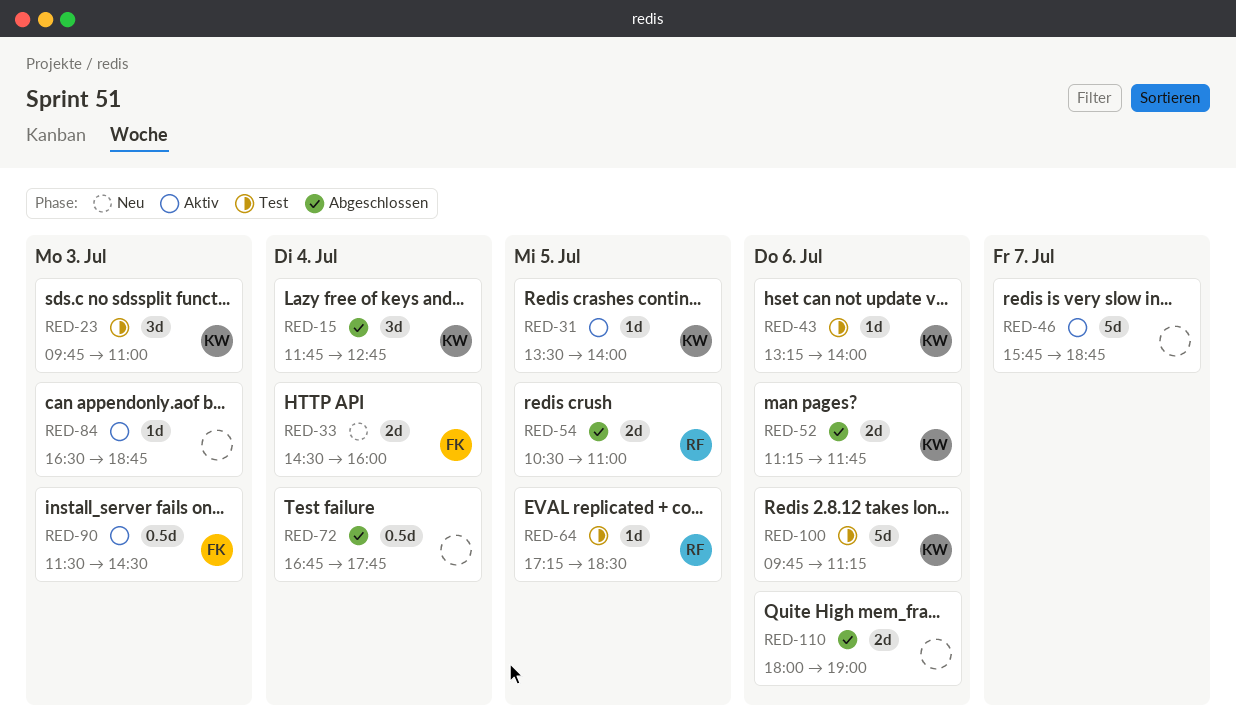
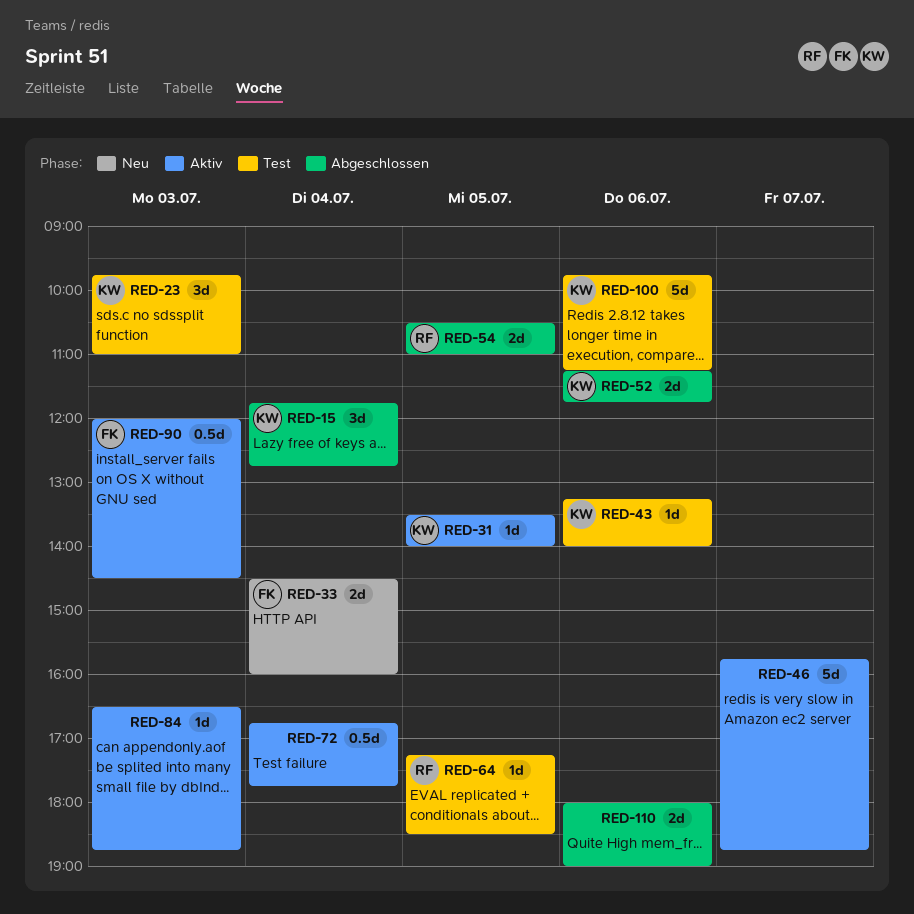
RED-72, status: Abgeschlossen -> Aktiv
RED-90, begins: 11:30 -> 12:00

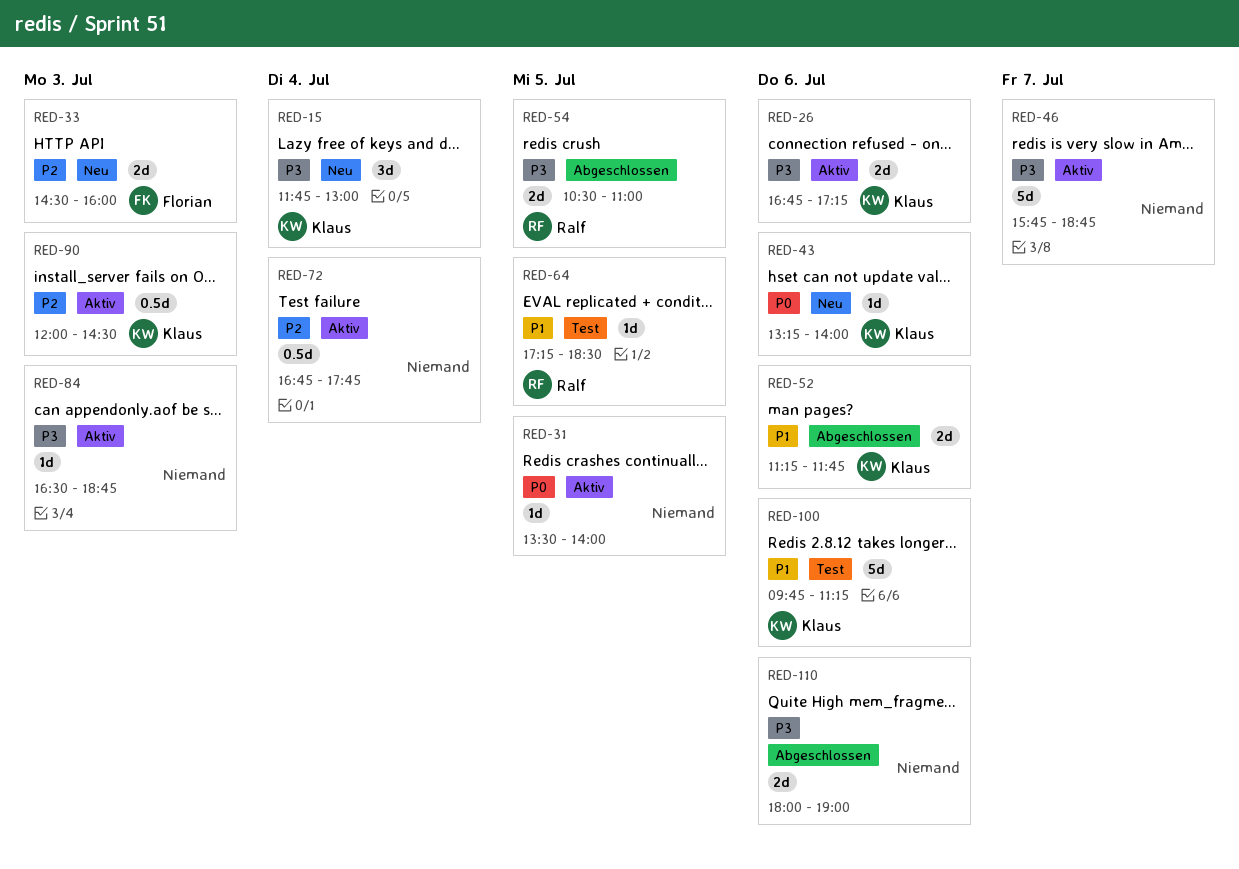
RED-15, status: Abgeschlossen -> Neu
RED-15, ends: 12:45 -> 13:00
RED-23: present -> none
RED-26: none -> present
RED-31, owner: Klaus -> none
RED-33, day: Jul 4 -> Jul 3
RED-43, status: Test -> Neu
RED-90, owner: Florian -> Klaus

